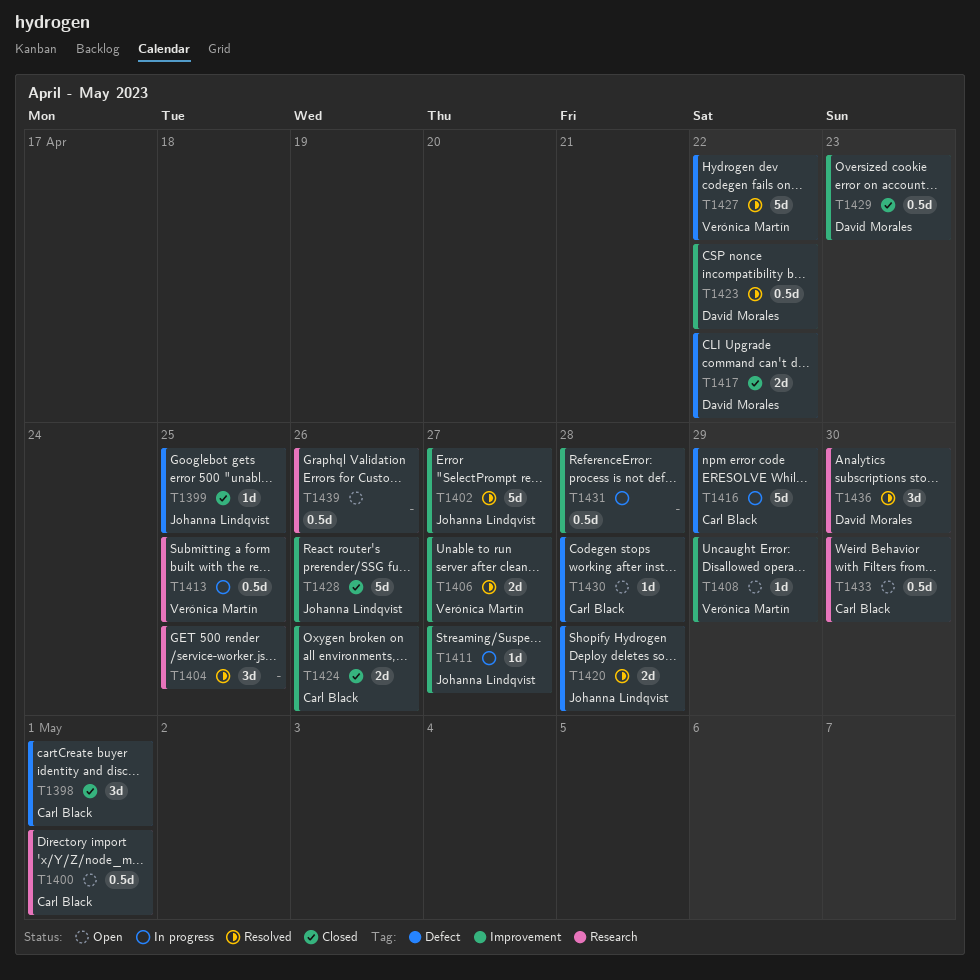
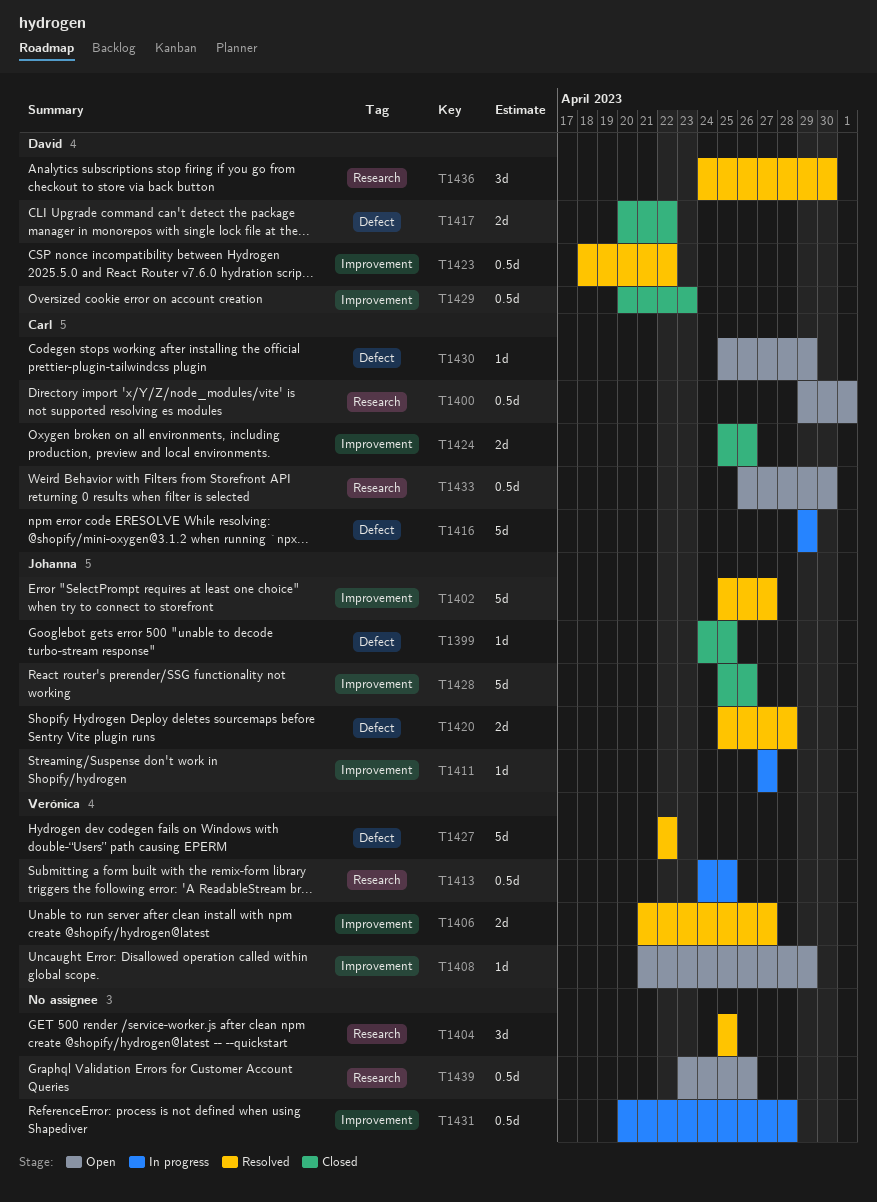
T1398: present -> none
T1430, due: Apr 28 -> Apr 29

